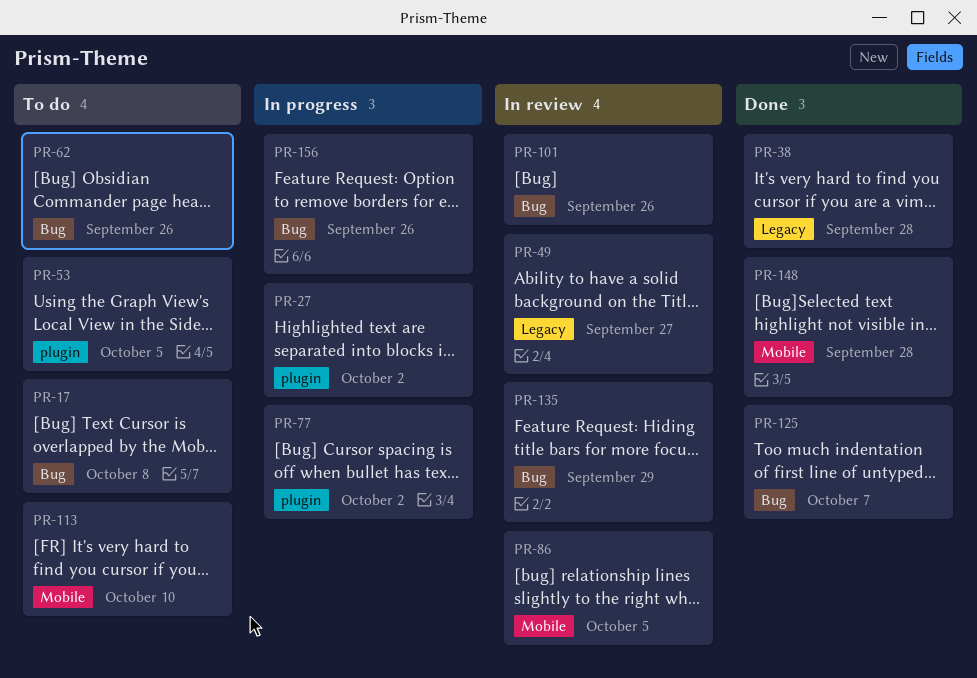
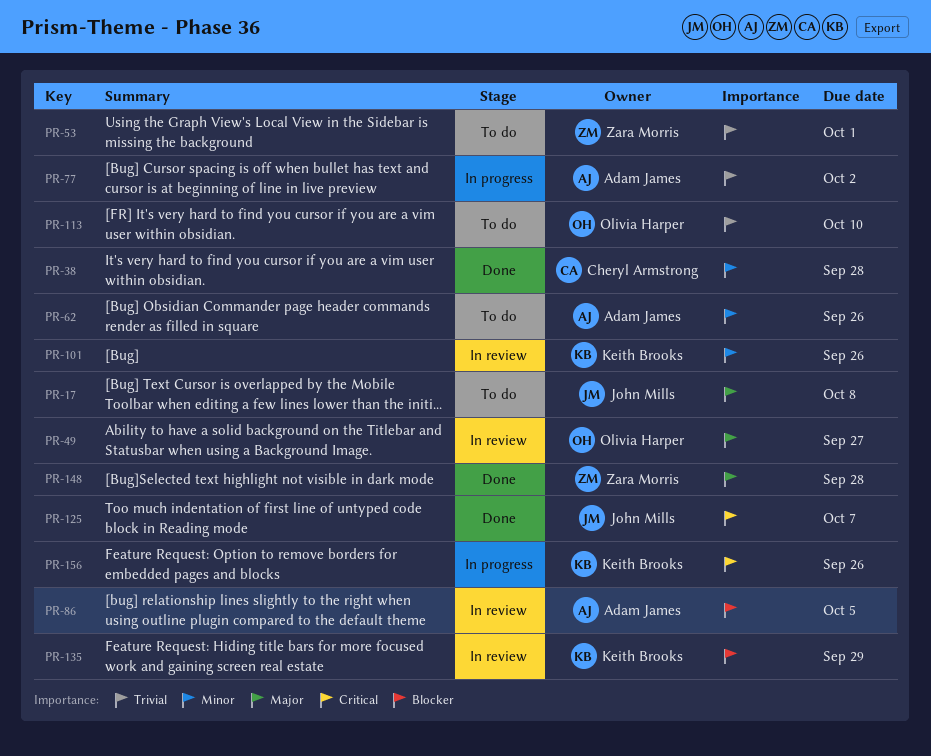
PR-27: present -> none
PR-53, due: Oct 5 -> Oct 1

